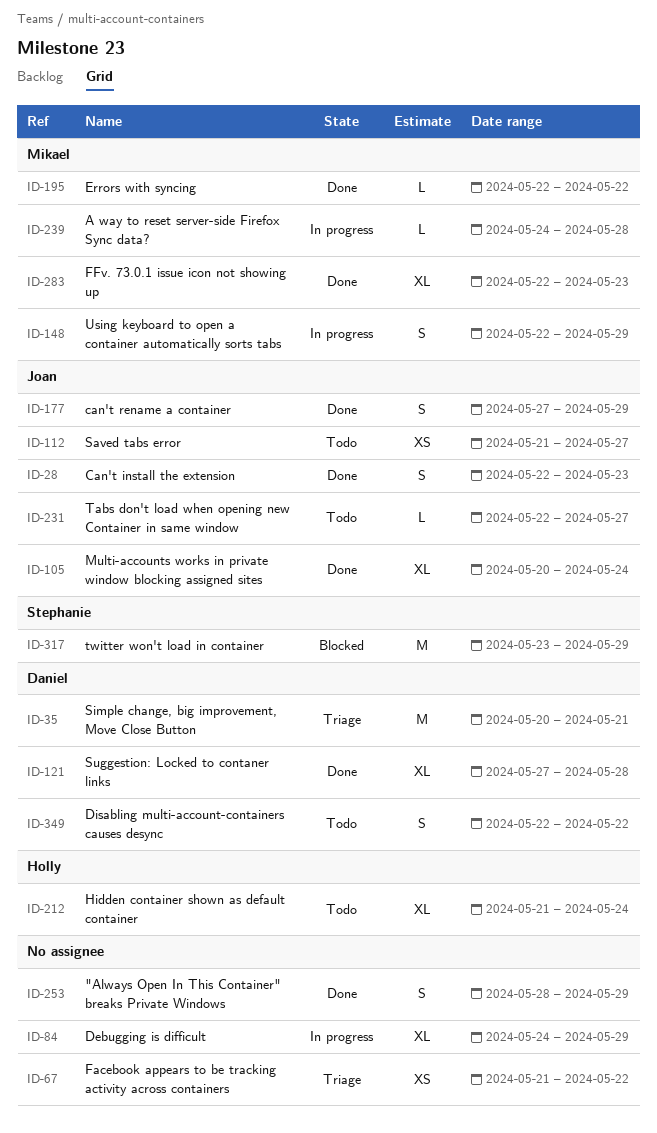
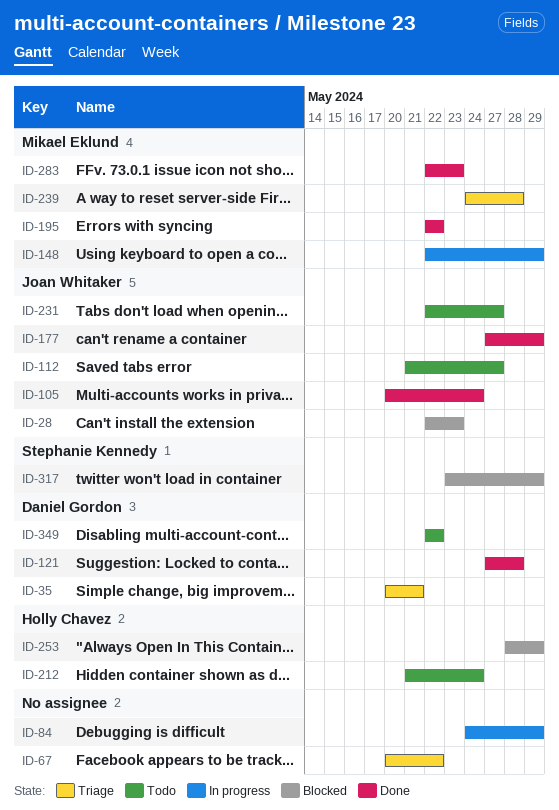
ID-28, status: Done -> Blocked
ID-67, start: May 21 -> May 20
ID-239, status: In progress -> Triage
ID-253, status: Done -> Blocked
ID-253, owner: none -> Holly Chavez

